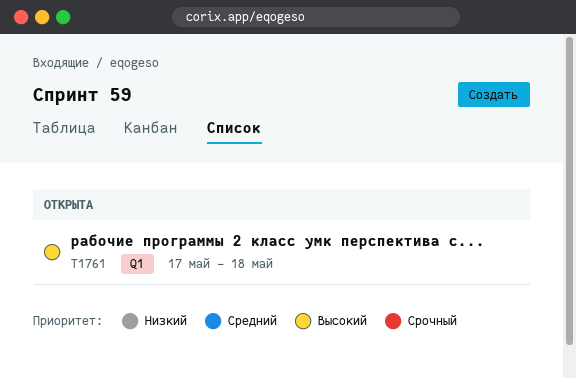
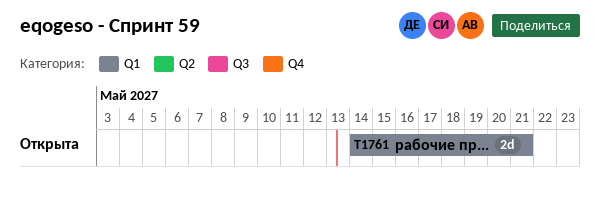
T1761, start: May 17 -> May 14
T1761, due: May 18 -> May 21

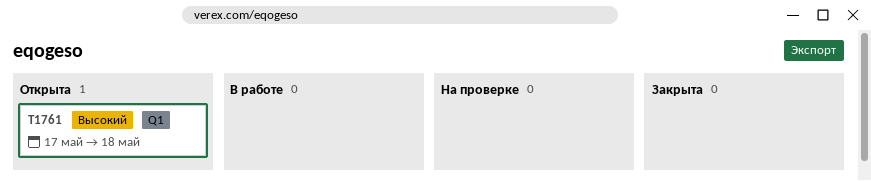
T1761, start: May 14 -> May 17
T1761, due: May 21 -> May 18

